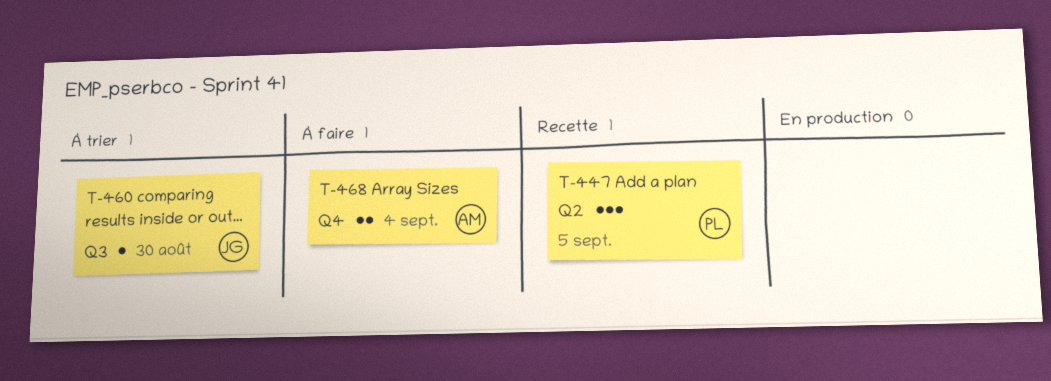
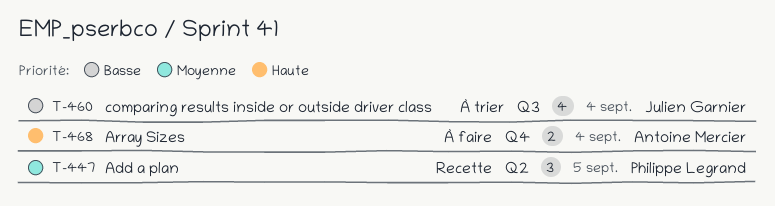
T-460, estimate: 1 -> 4
T-460, due: Aug 30 -> Sep 4

